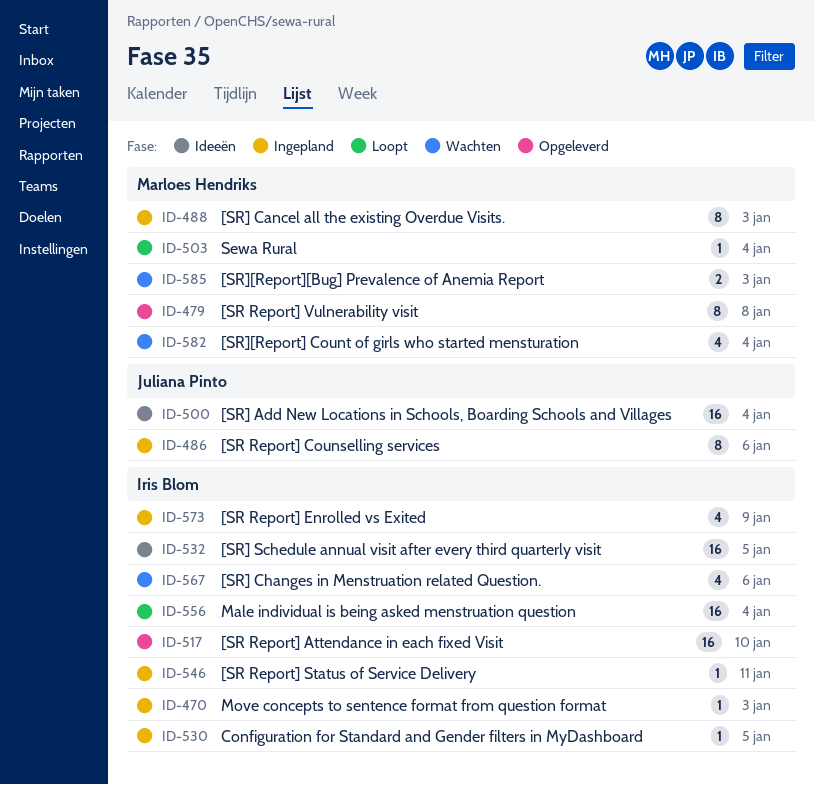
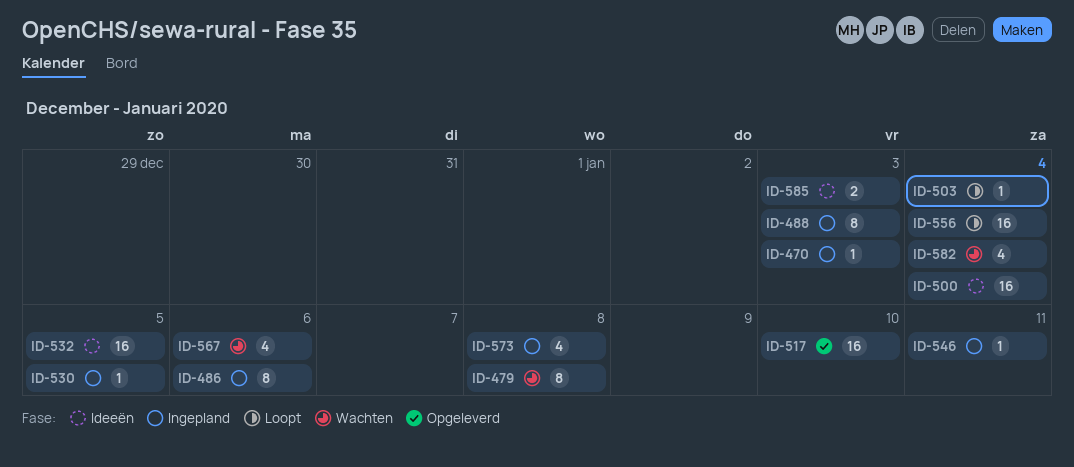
ID-479, status: Opgeleverd -> Wachten
ID-573, due: Jan 9 -> Jan 8
ID-585, status: Wachten -> Ideeën

